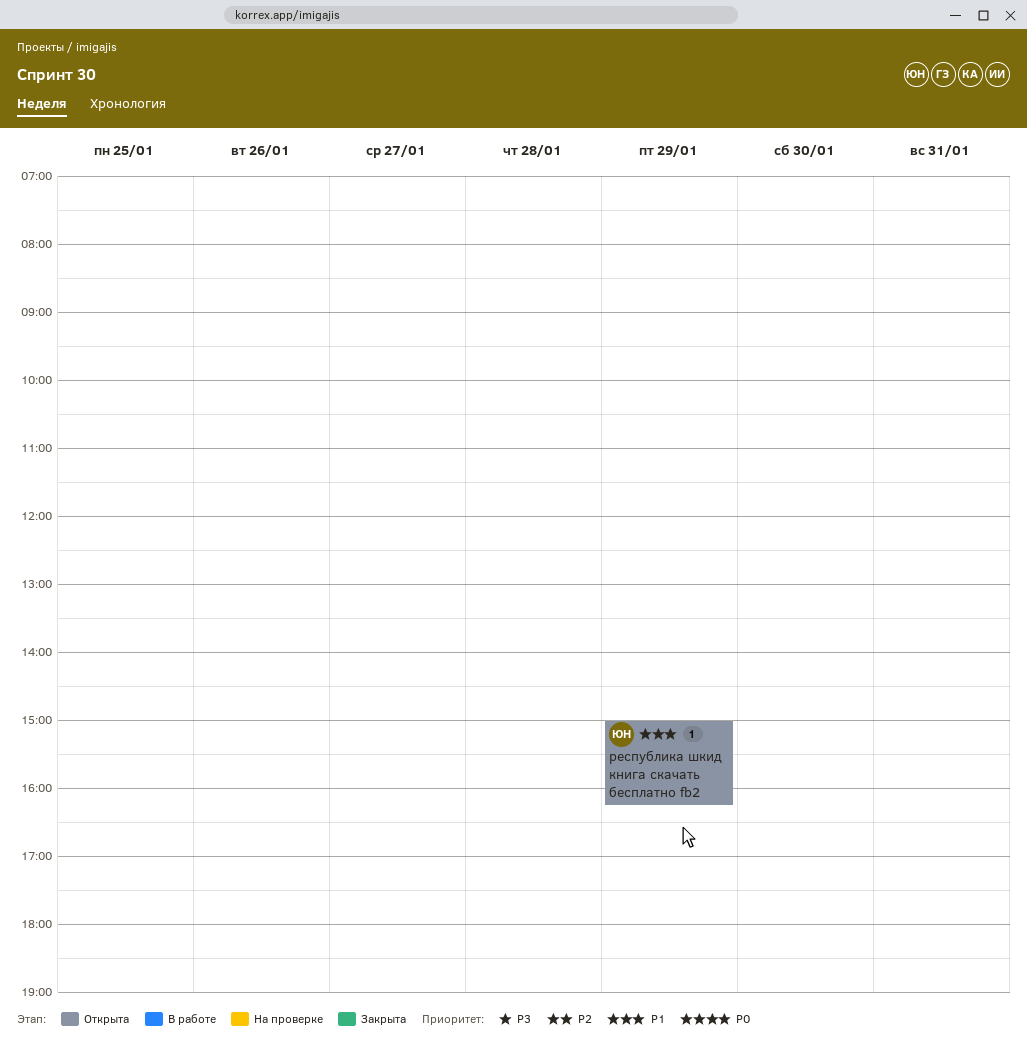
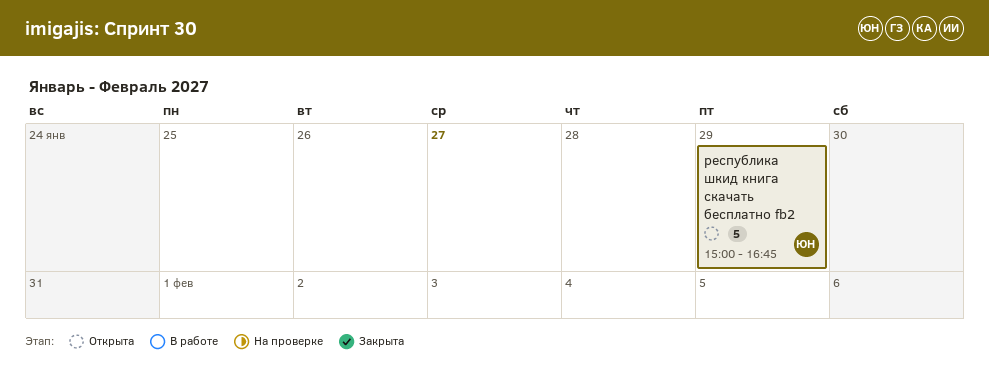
республика шкид книга скачать бесплатно fb2, estimate: 1 -> 5
республика шкид книга скачать бесплатно fb2, ends: 16:15 -> 16:45

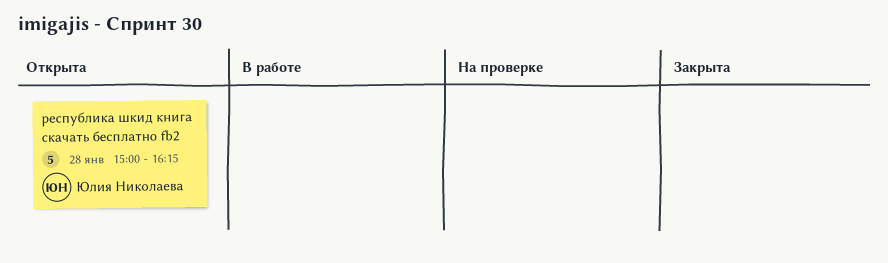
республика шкид книга скачать бесплатно fb2, day: Jan 29 -> Jan 28
республика шкид книга скачать бесплатно fb2, ends: 16:45 -> 16:15

